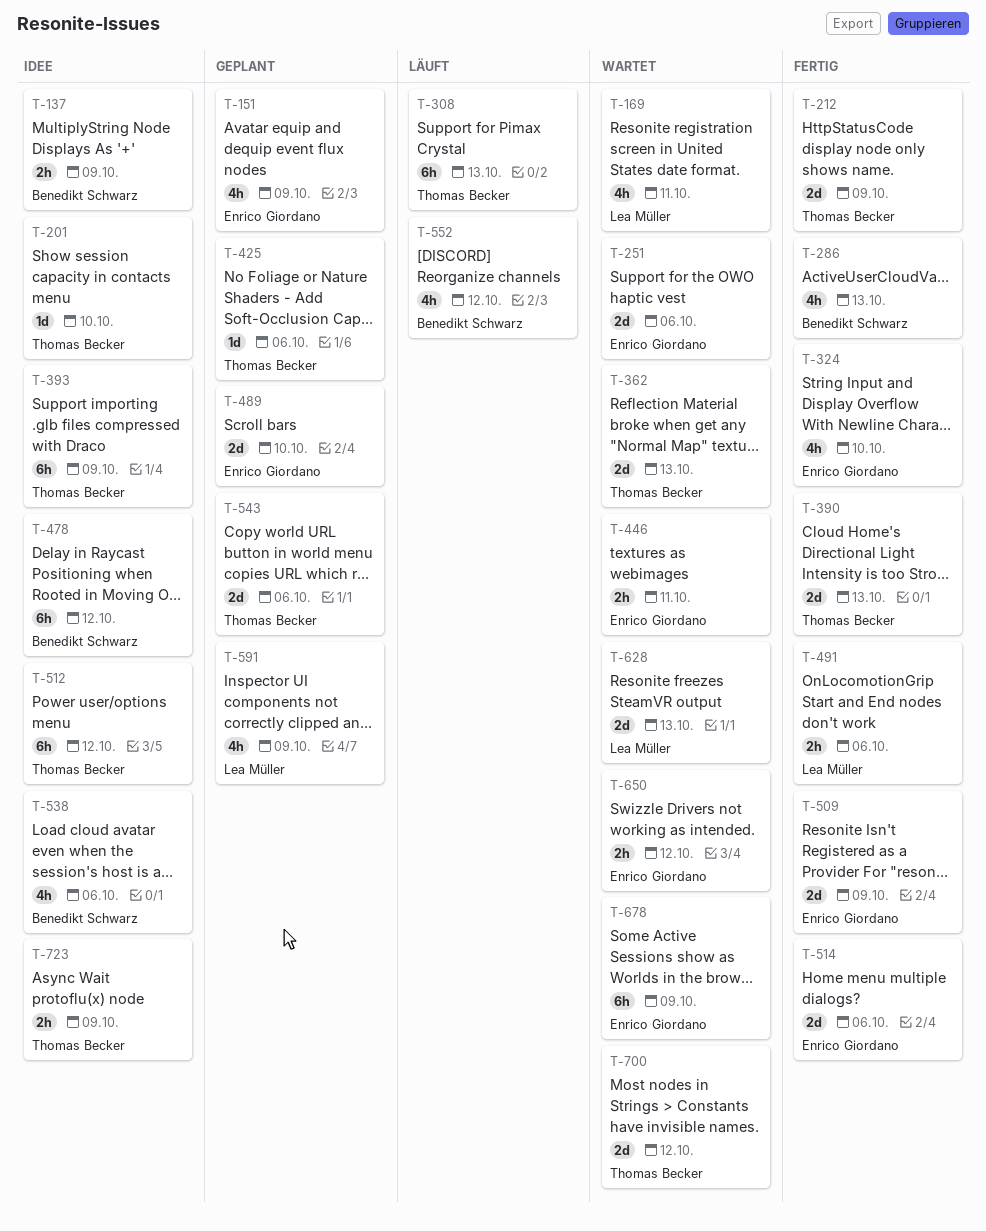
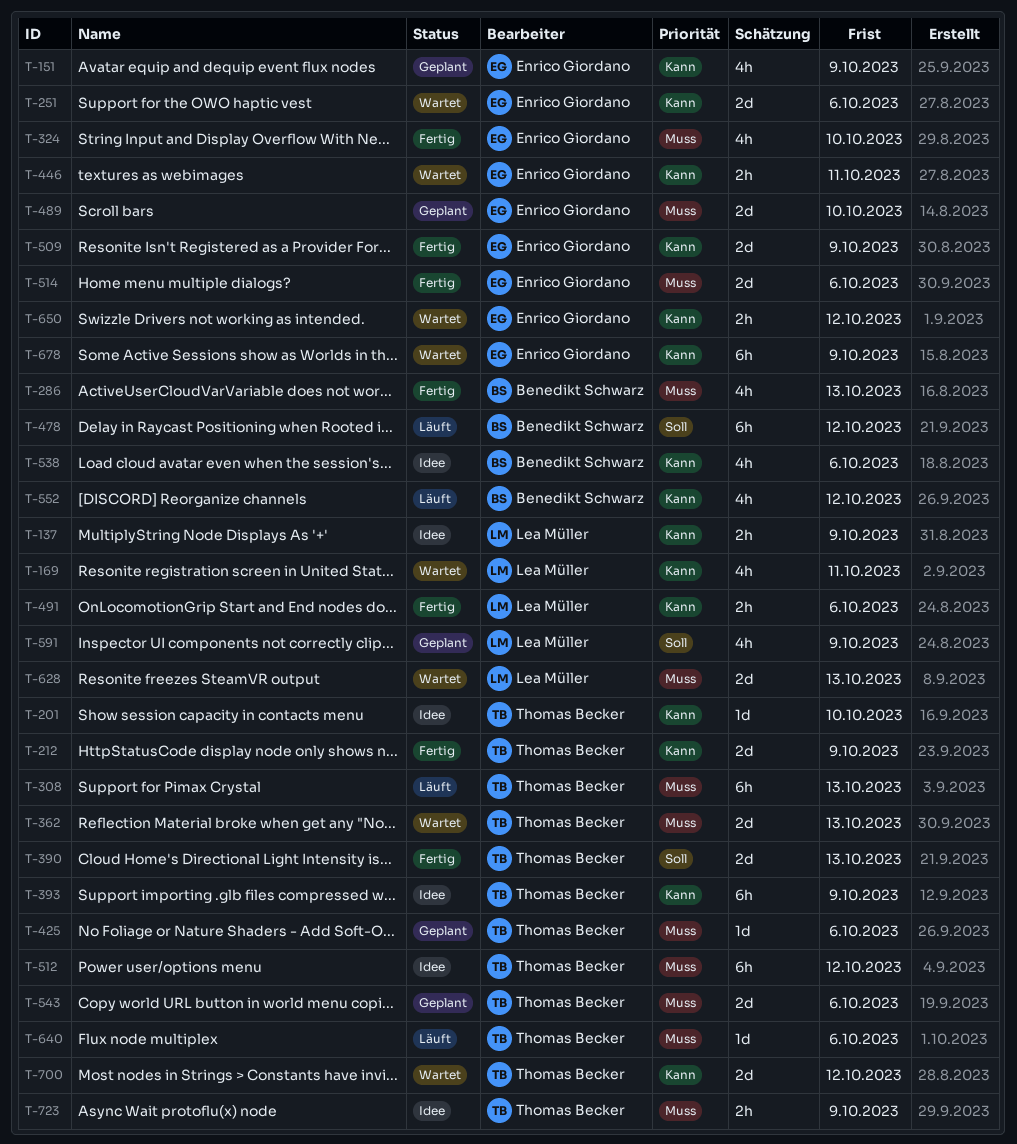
T-137, owner: Benedikt Schwarz -> Lea Müller
T-478, status: Idee -> Läuft
T-640: none -> present

